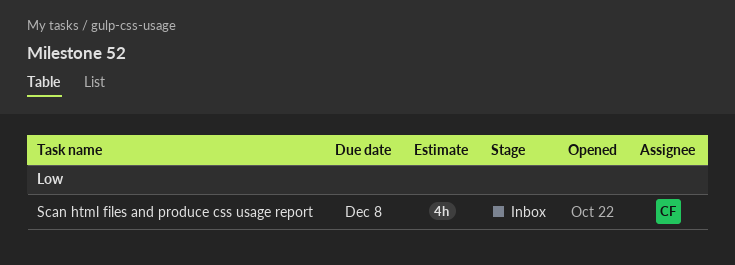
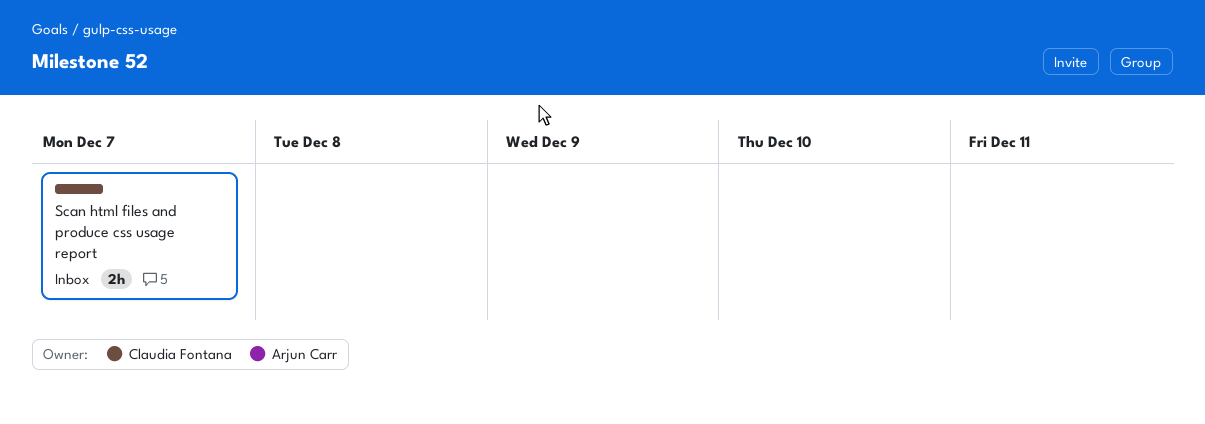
Scan html files and produce css usage report, estimate: 4h -> 2h
Scan html files and produce css usage report, due: Dec 8 -> Dec 7

